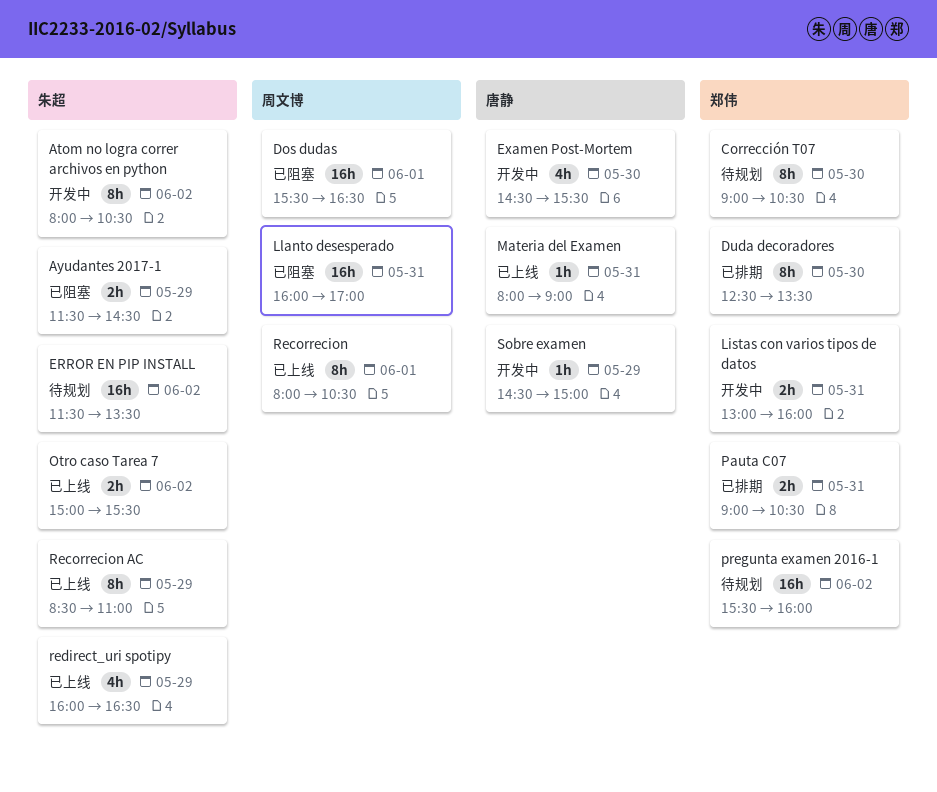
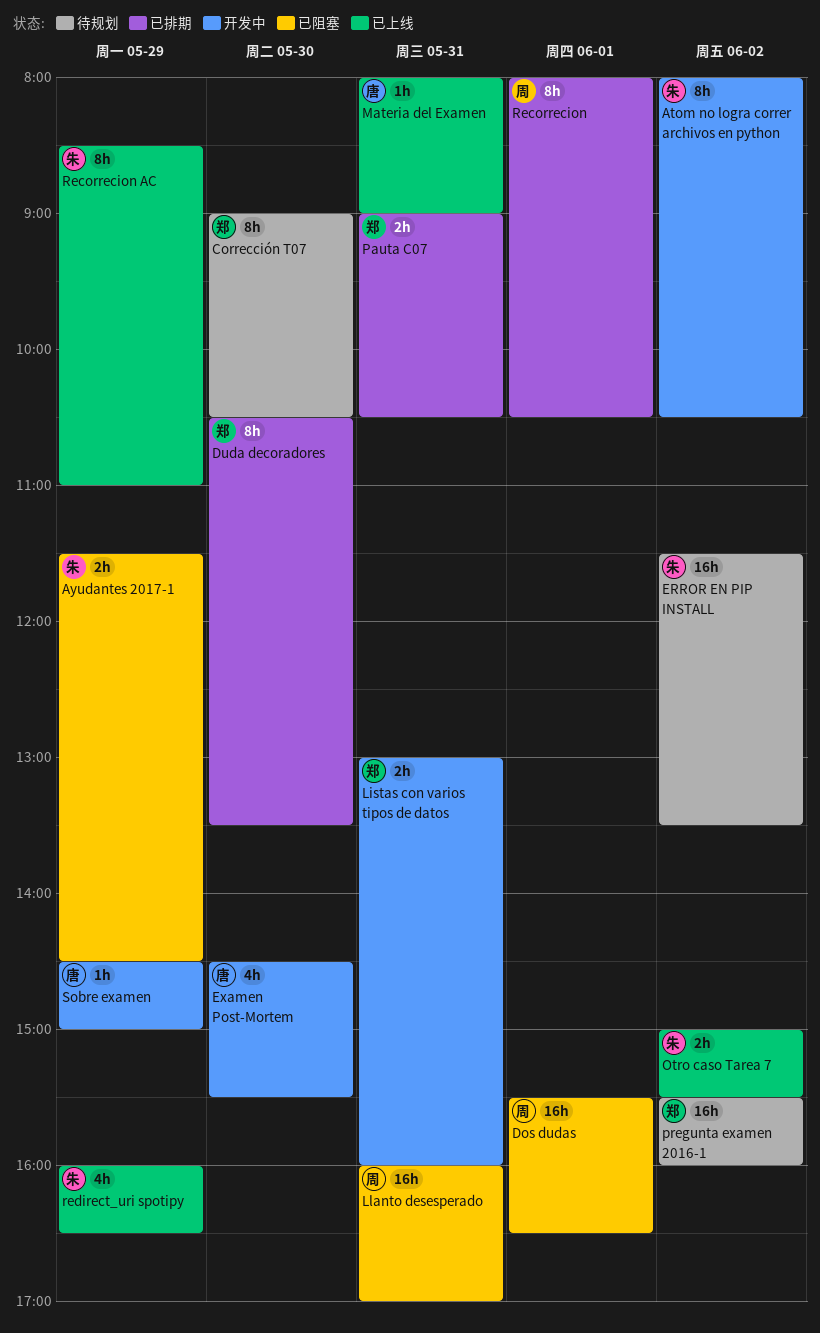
Duda decoradores, begins: 12:30 -> 10:30
Recorrecion, status: 已上线 -> 已排期

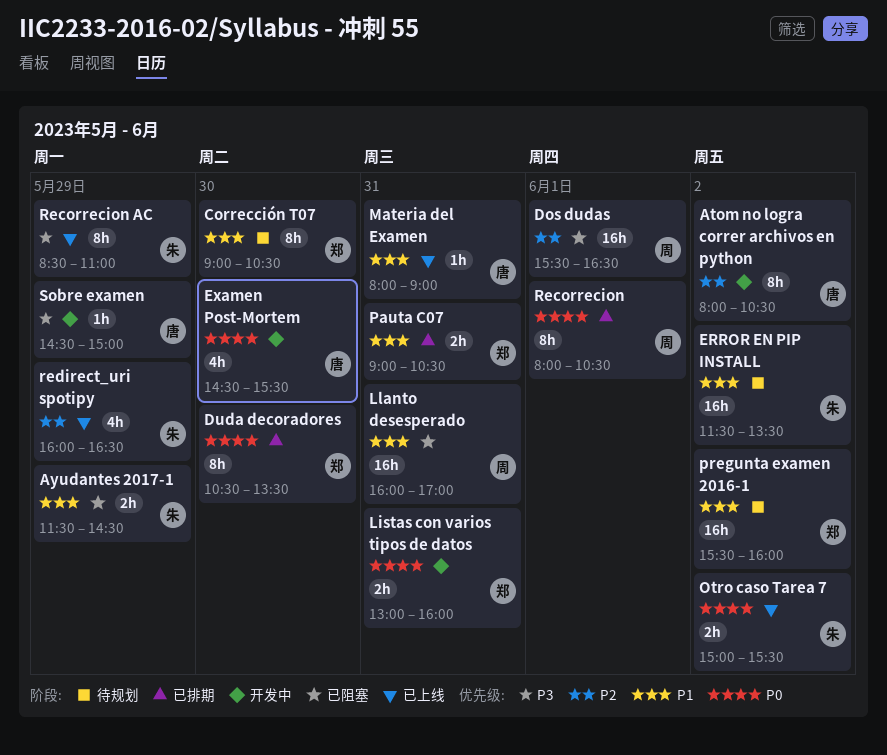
Atom no logra correr archivos en python, owner: 朱 -> 唐

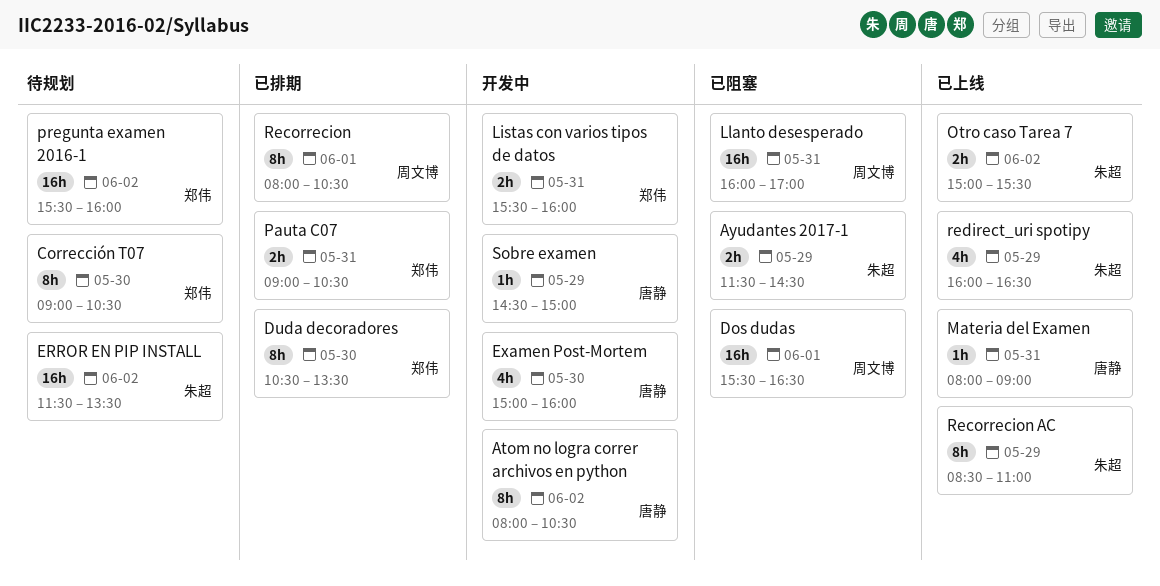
Examen Post-Mortem, begins: 14:30 -> 15:00
Examen Post-Mortem, ends: 15:30 -> 16:00
Listas con varios tipos de datos, begins: 13:00 -> 15:30

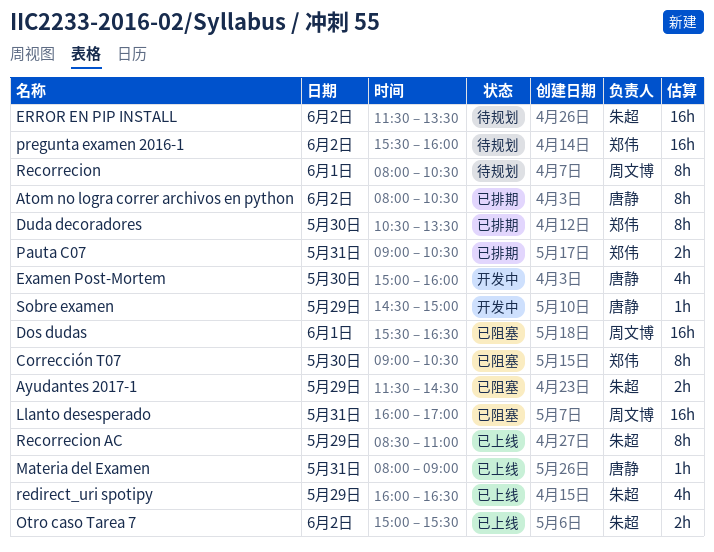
Atom no logra correr archivos en python, status: 开发中 -> 已排期
Corrección T07, status: 待规划 -> 已阻塞
Listas con varios tipos de datos: present -> none
Recorrecion, status: 已排期 -> 待规划

